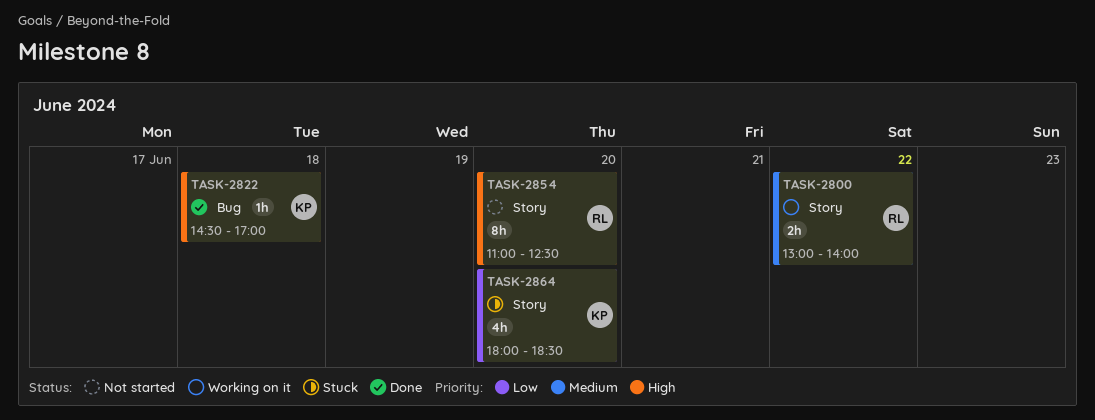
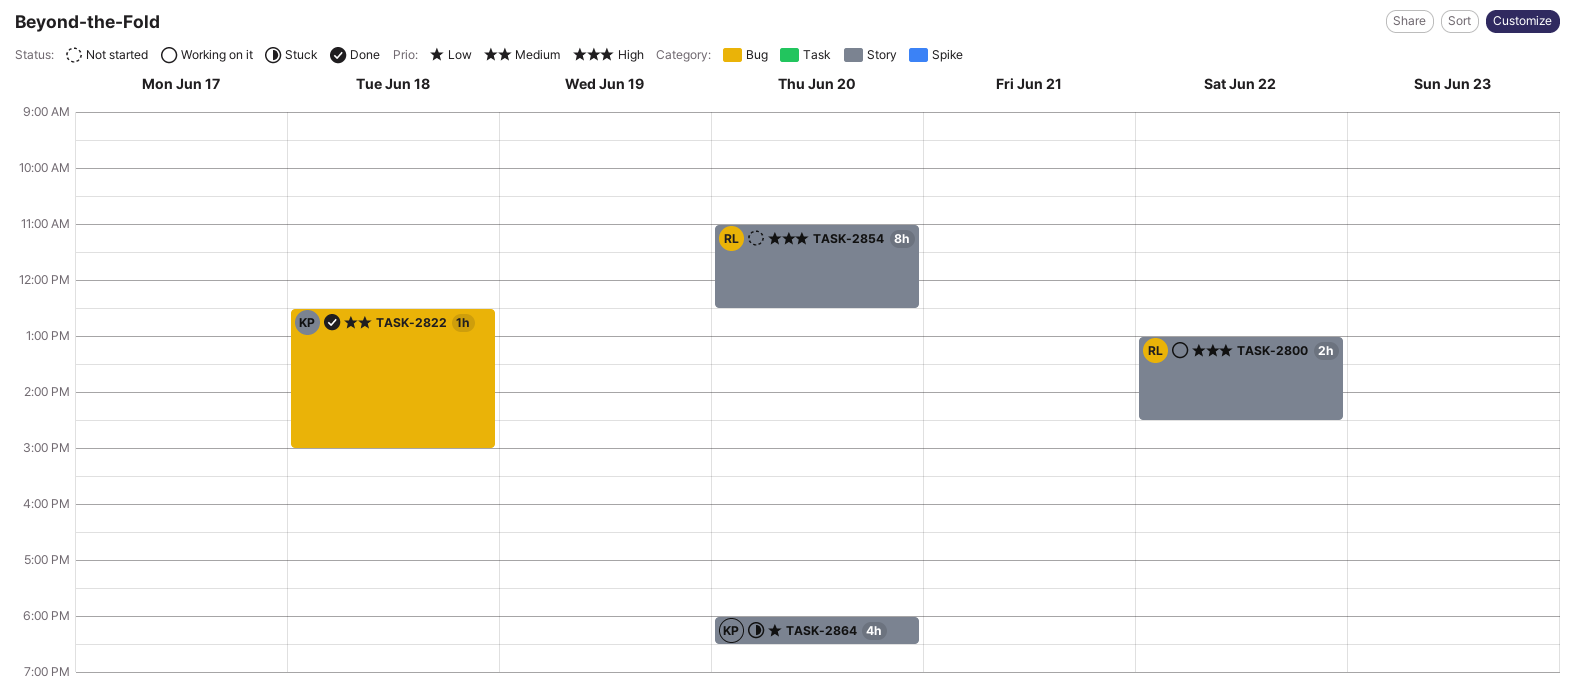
TASK-2800, priority: Medium -> High
TASK-2800, ends: 14:00 -> 14:30
TASK-2822, priority: High -> Medium
TASK-2822, begins: 14:30 -> 12:30
TASK-2822, ends: 17:00 -> 15:00

